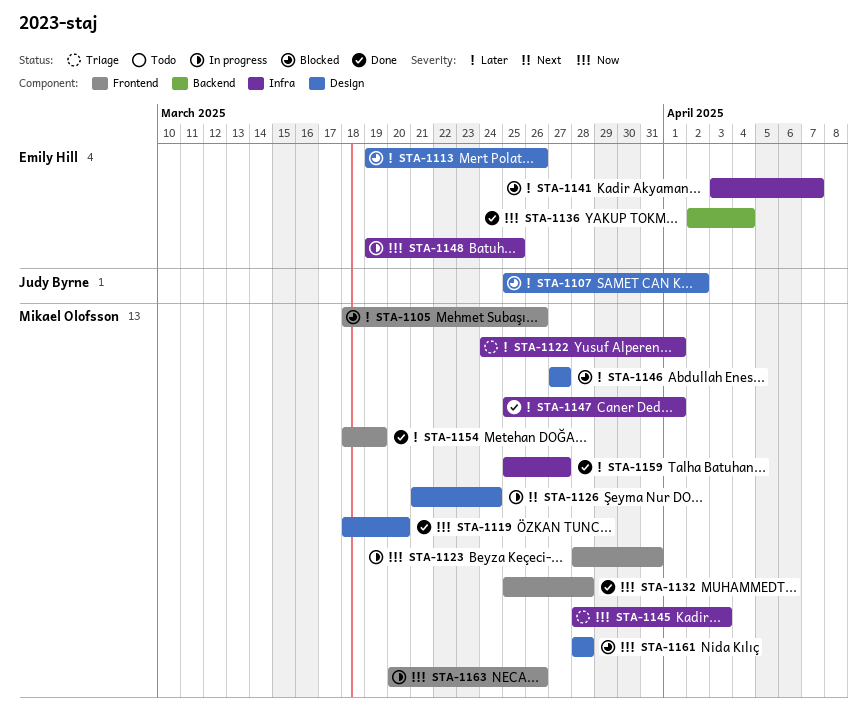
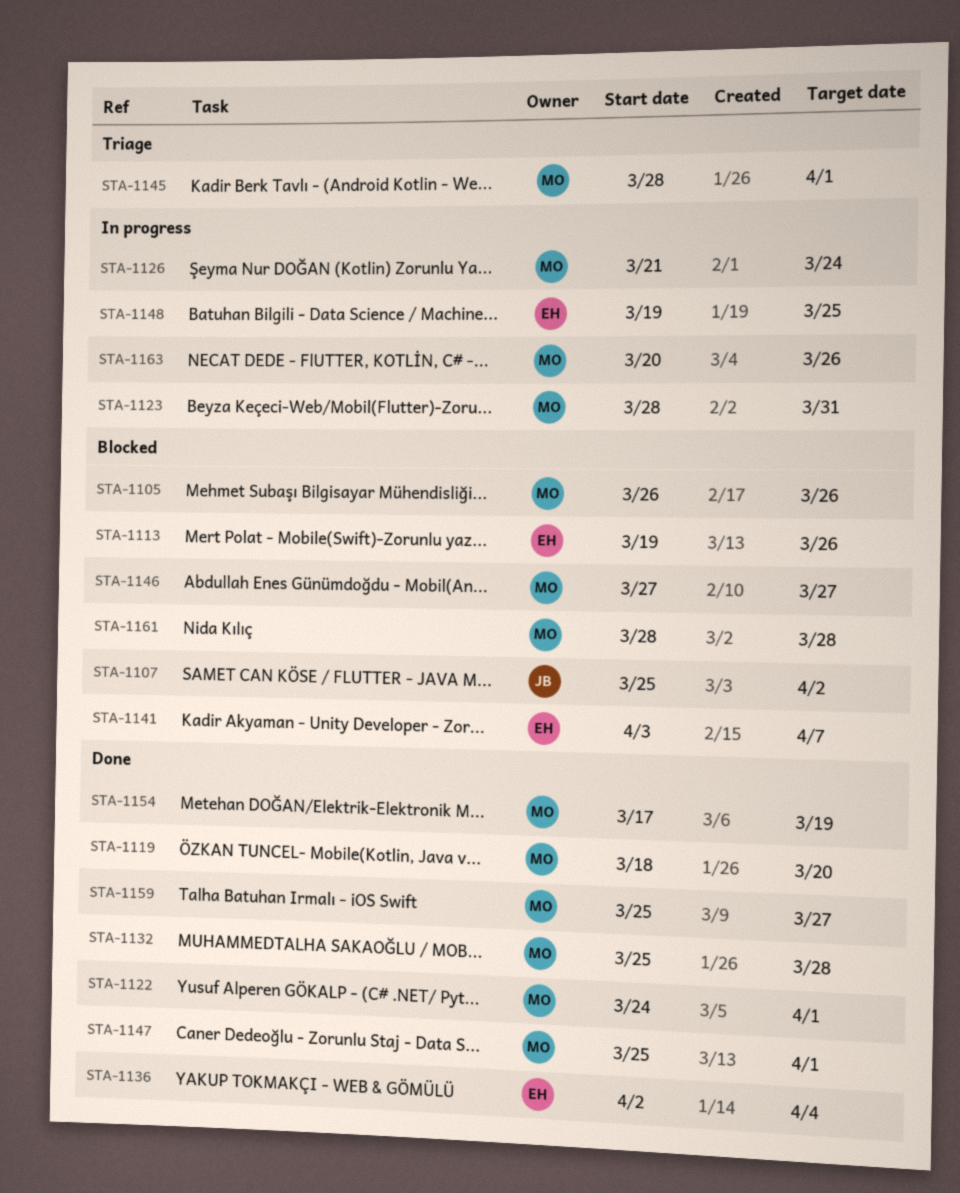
STA-1105, start: Mar 18 -> Mar 26
STA-1122, status: Triage -> Done
STA-1145, due: Apr 3 -> Apr 1
STA-1154, start: Mar 18 -> Mar 17

